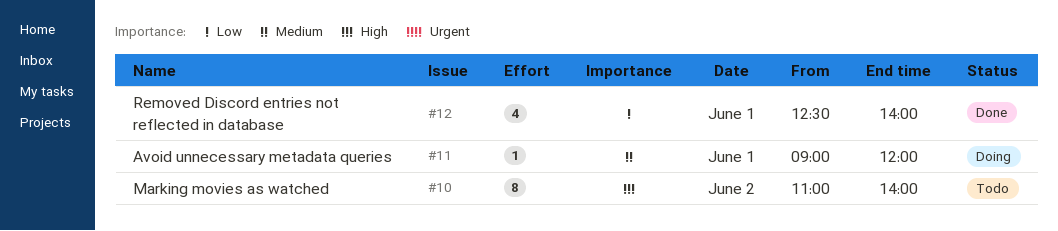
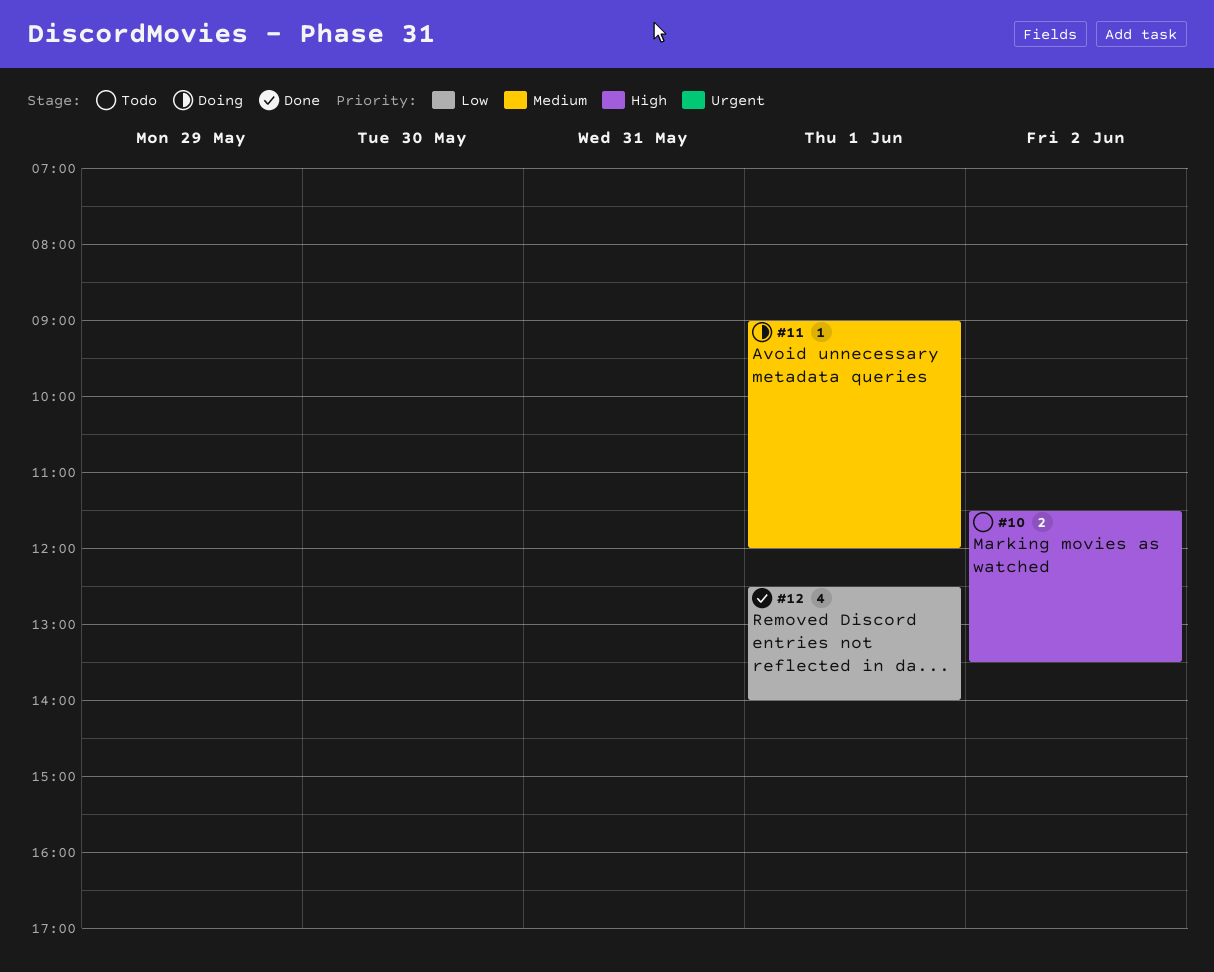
#10, estimate: 8 -> 2
#10, begins: 11:00 -> 11:30
#10, ends: 14:00 -> 13:30

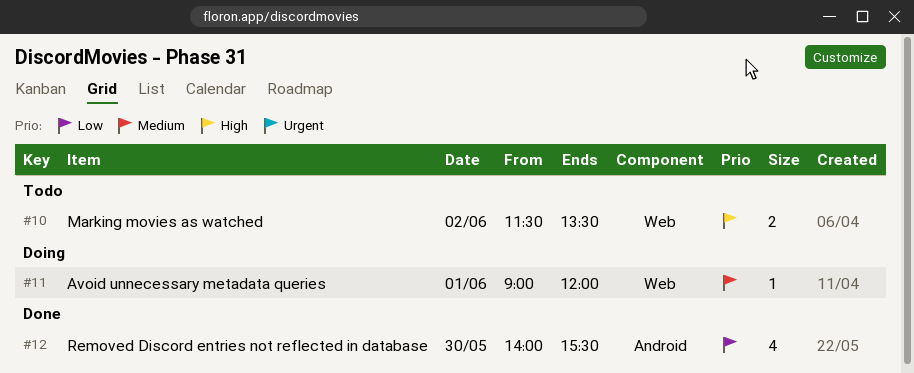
#12, day: Jun 1 -> May 30
#12, begins: 12:30 -> 14:00
#12, ends: 14:00 -> 15:30

